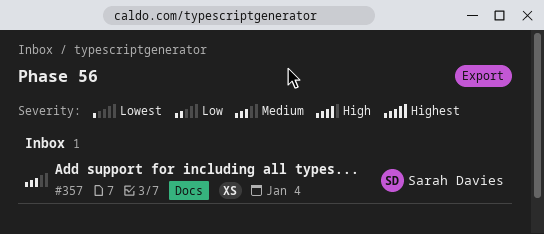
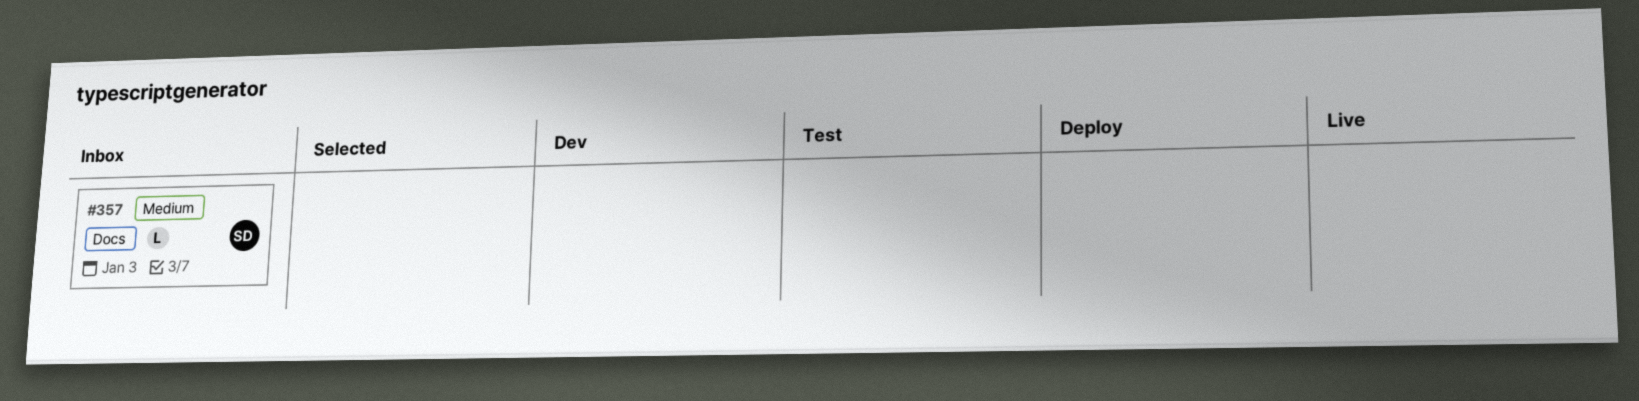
#357, estimate: XS -> L
#357, due: Jan 4 -> Jan 3

